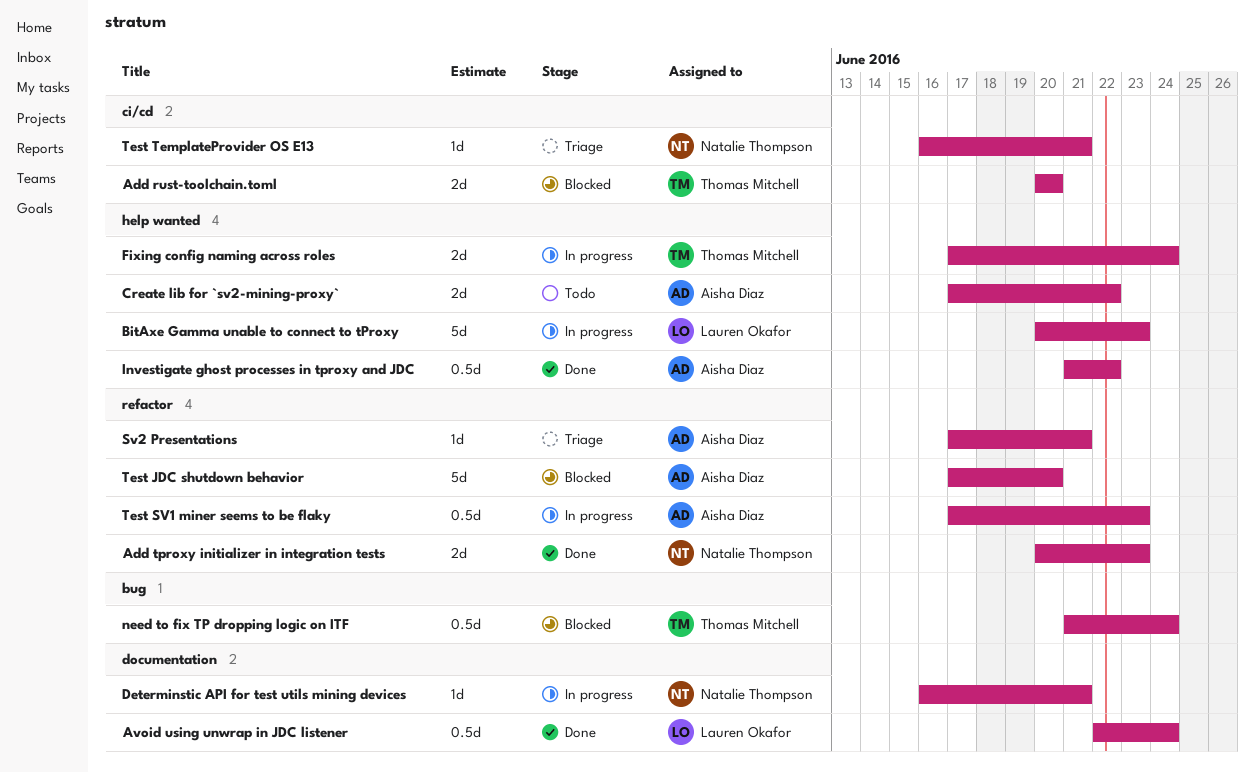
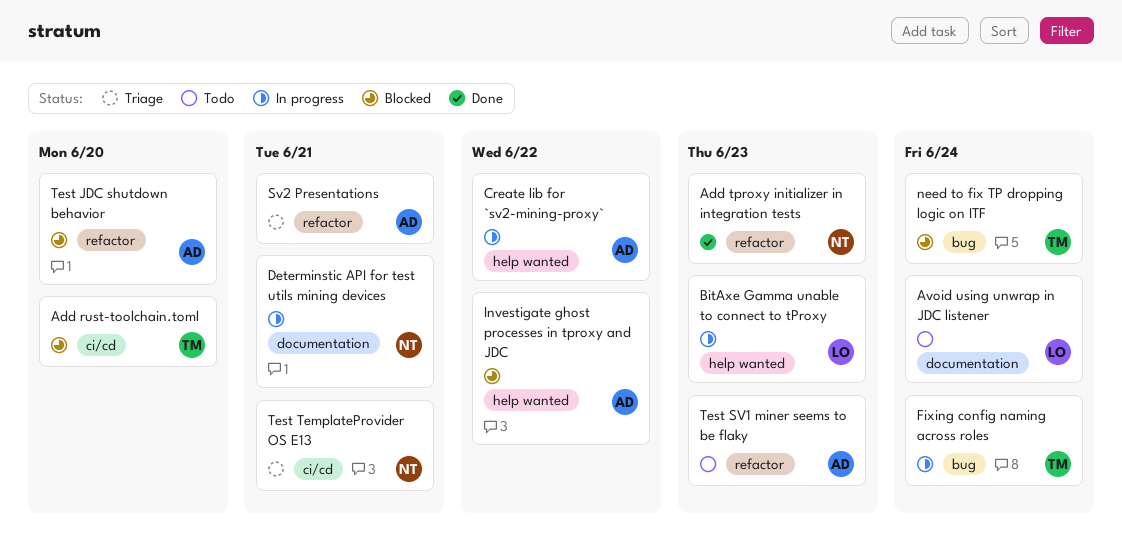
Avoid using unwrap in JDC listener, status: Done -> Todo
Create lib for `sv2-mining-proxy`, status: Todo -> In progress
Fixing config naming across roles, label: help wanted -> bug
Investigate ghost processes in tproxy and JDC, status: Done -> Blocked
Test SV1 miner seems to be flaky, status: In progress -> Todo

